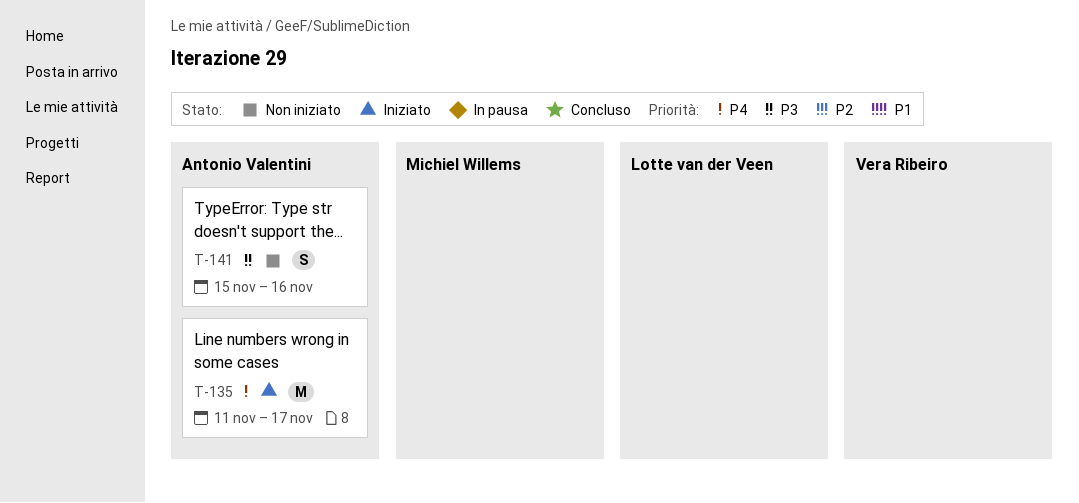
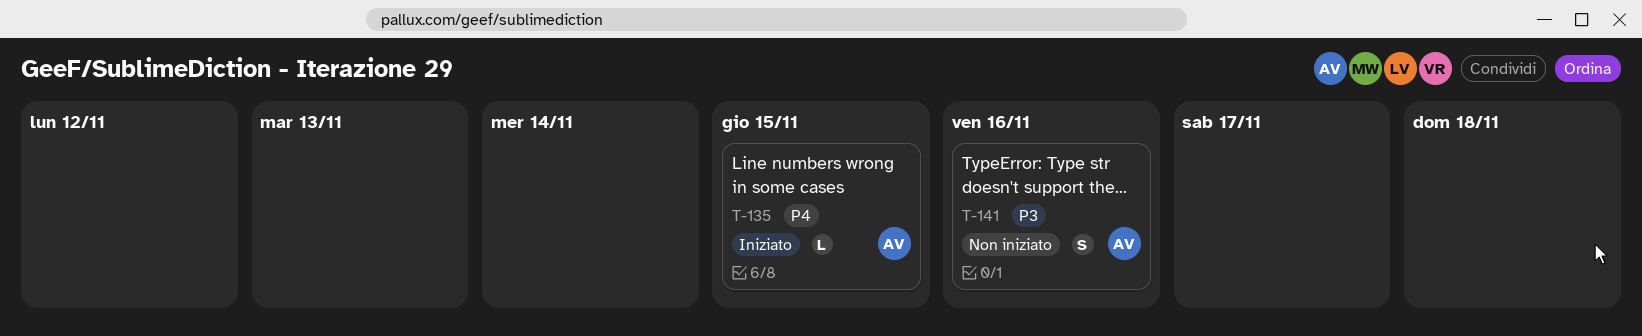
T-135, estimate: M -> L
T-135, due: Nov 17 -> Nov 15

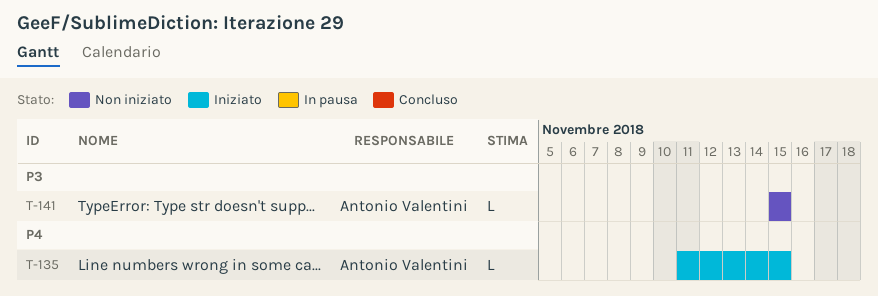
T-141, estimate: S -> L
T-141, due: Nov 16 -> Nov 15

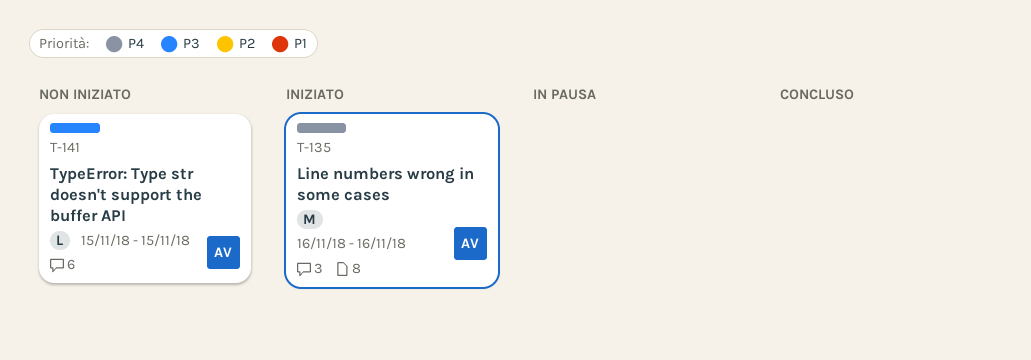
T-135, estimate: L -> M
T-135, start: Nov 11 -> Nov 16
T-135, due: Nov 15 -> Nov 16

